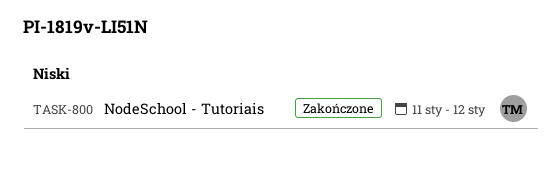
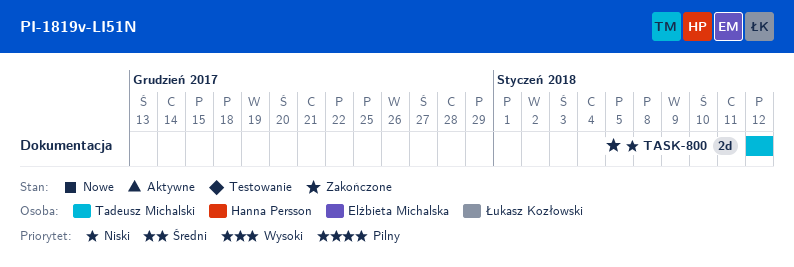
TASK-800, start: Jan 11 -> Jan 12

